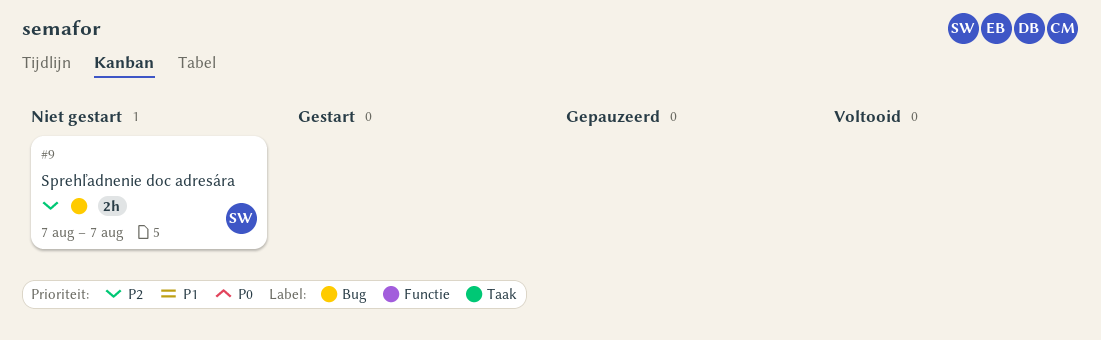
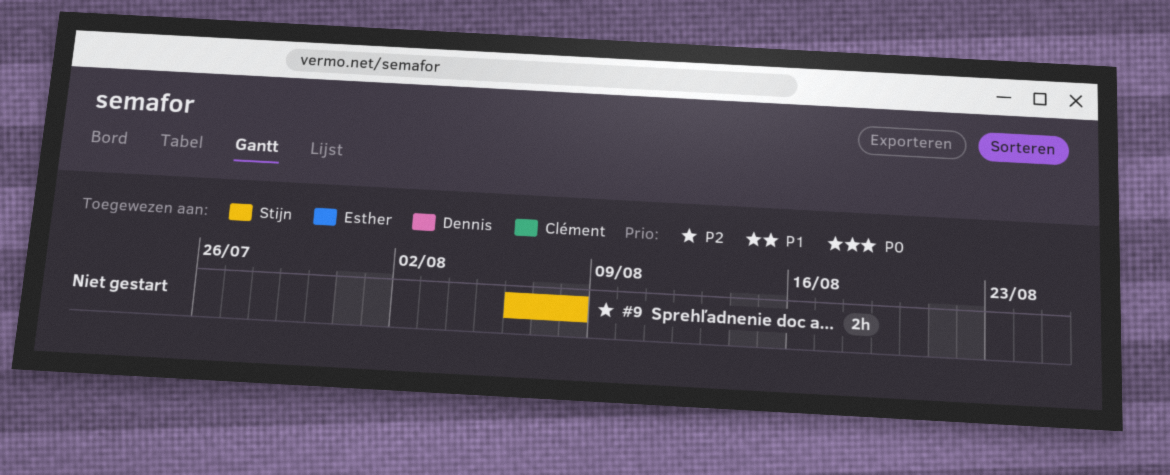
#9, start: Aug 7 -> Aug 6
#9, due: Aug 7 -> Aug 8

